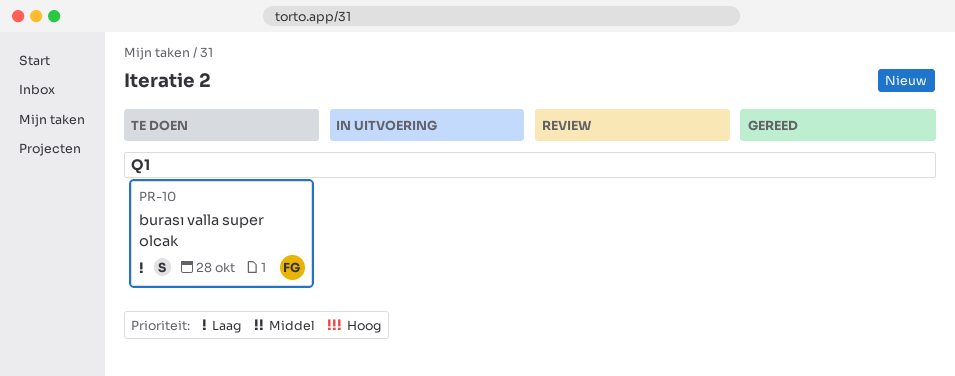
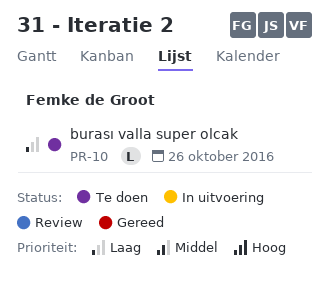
PR-10, estimate: S -> L
PR-10, due: Oct 28 -> Oct 26

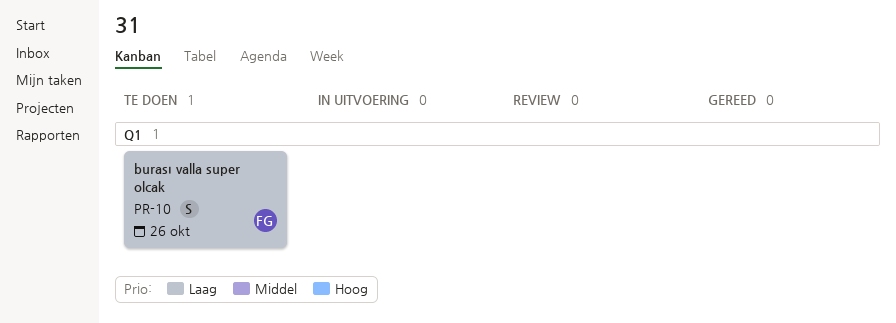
PR-10, estimate: L -> S

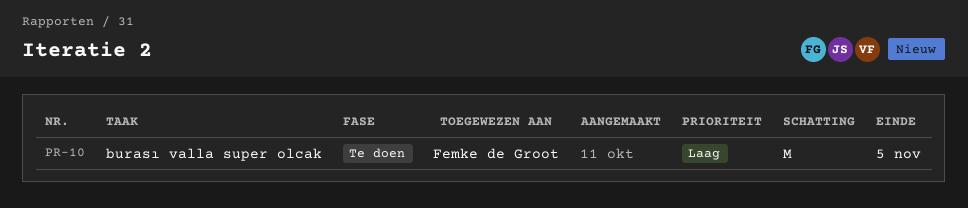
PR-10, estimate: S -> M
PR-10, due: Oct 26 -> Nov 5

